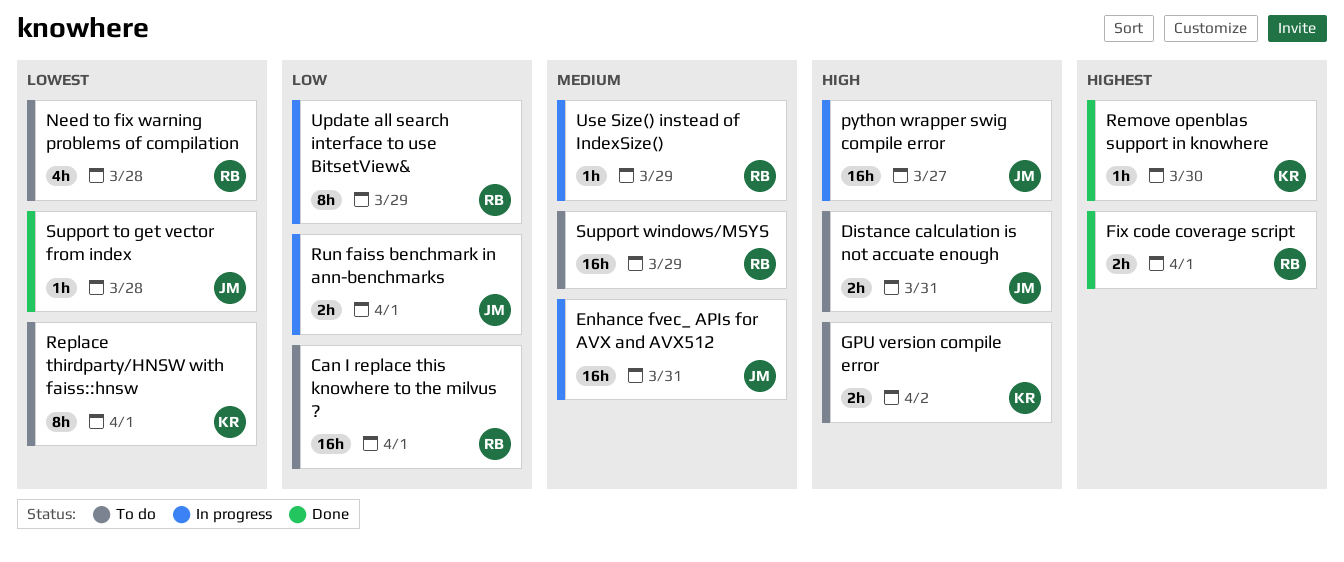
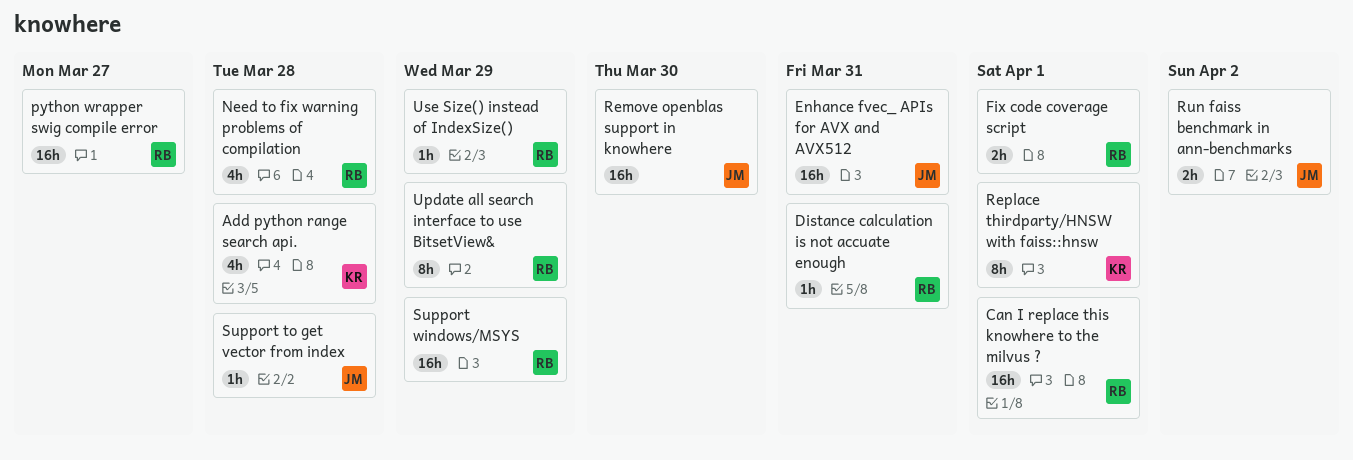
Add python range search api.: none -> present
Distance calculation is not accuate enough, owner: JM -> RB
Distance calculation is not accuate enough, estimate: 2h -> 1h
GPU version compile error: present -> none
python wrapper swig compile error, owner: JM -> RB
Remove openblas support in knowhere, owner: KR -> JM
Remove openblas support in knowhere, estimate: 1h -> 16h
Run faiss benchmark in ann-benchmarks, due: Apr 1 -> Apr 2

